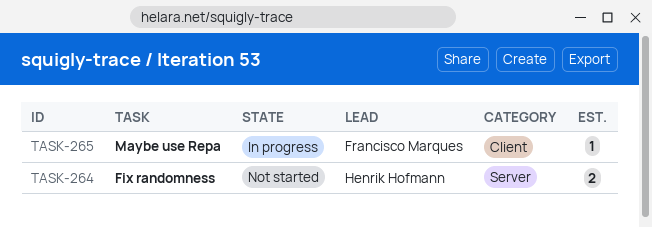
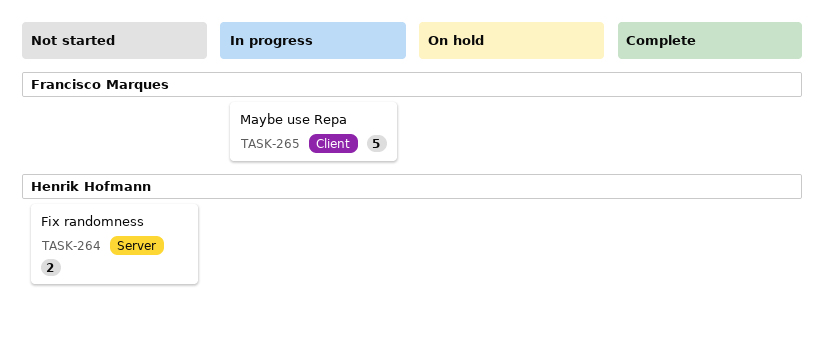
TASK-265, estimate: 1 -> 5

